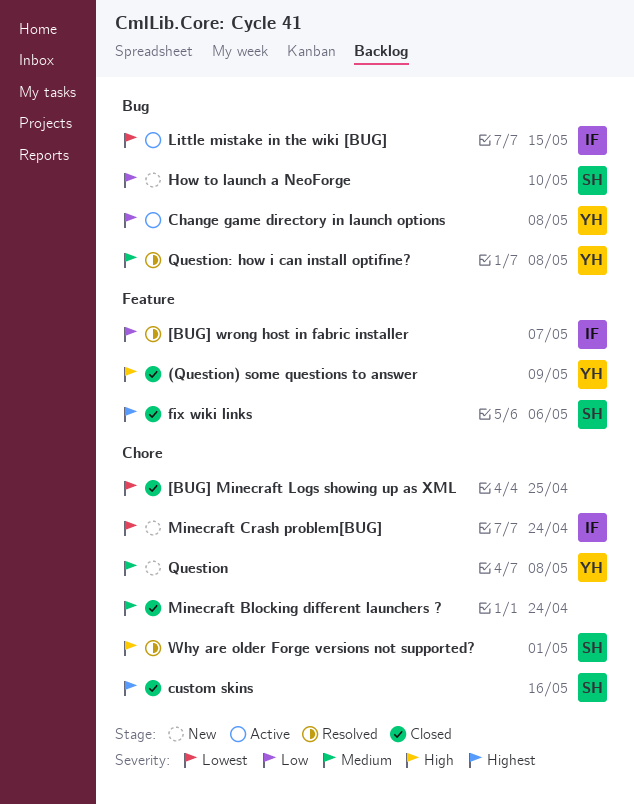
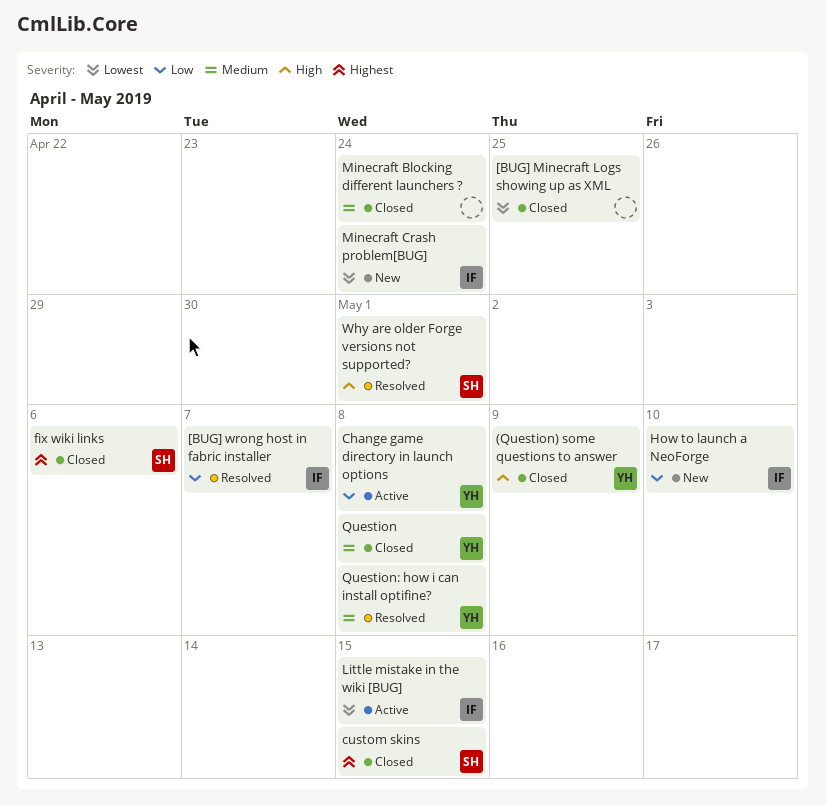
custom skins, due: May 16 -> May 15
How to launch a NeoForge, owner: SH -> IF
Question, status: New -> Closed

